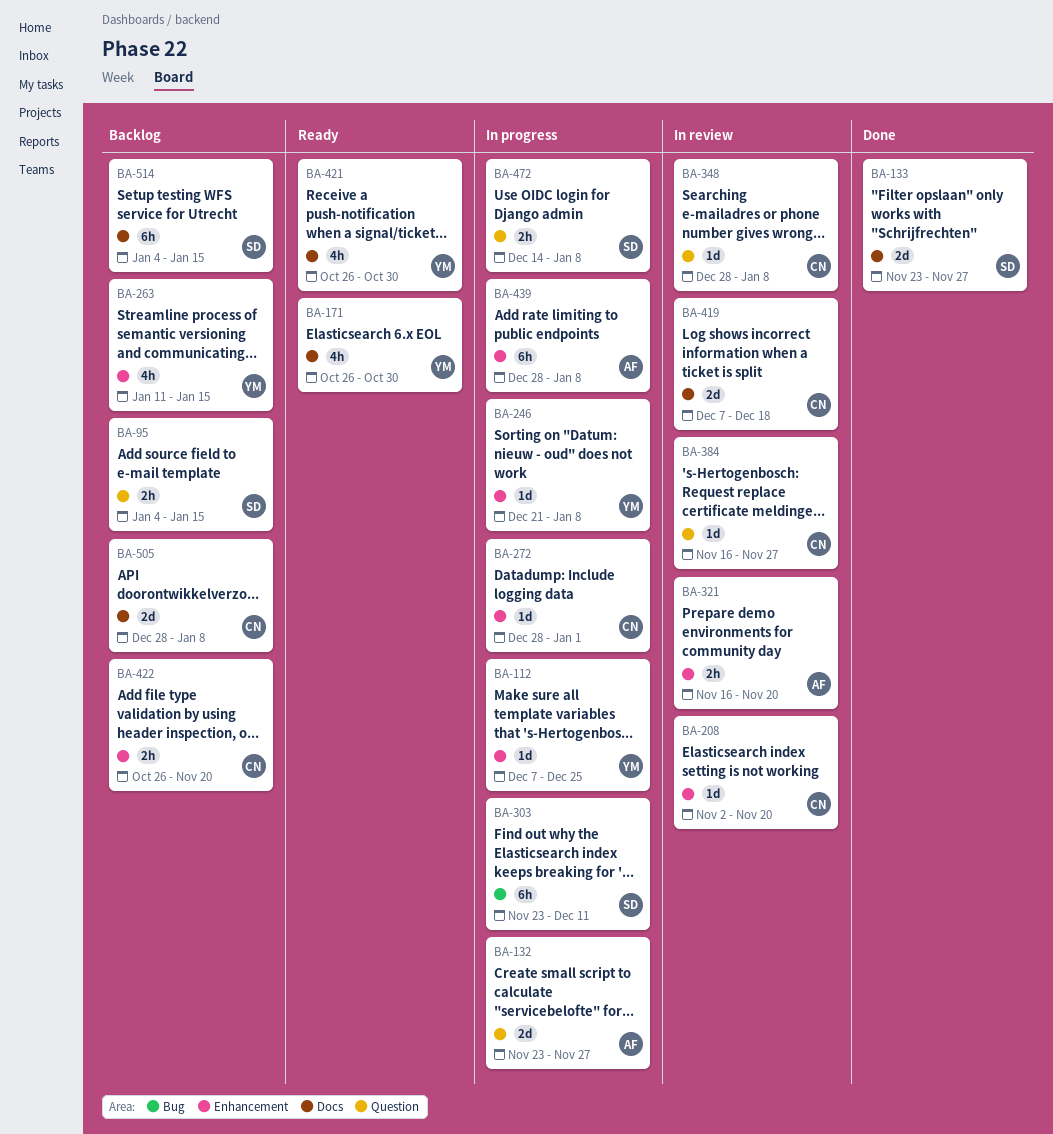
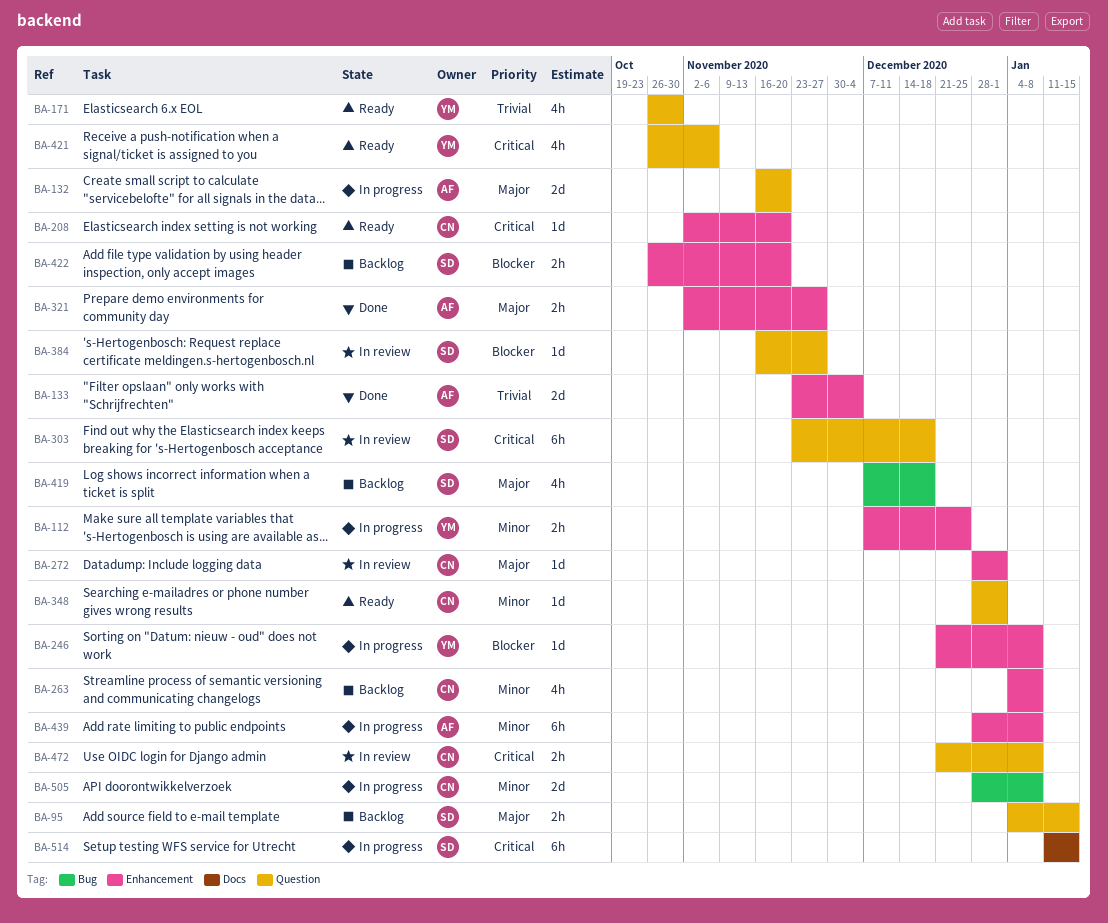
BA-112, estimate: 1d -> 2h
BA-132, start: Nov 23 -> Nov 16
BA-132, due: Nov 27 -> Nov 20
BA-133, owner: SD -> AF
BA-133, label: Docs -> Enhancement
BA-133, due: Nov 27 -> Dec 4
BA-171, label: Docs -> Question
BA-208, status: In review -> Ready
BA-263, owner: YM -> CN
BA-263, start: Jan 11 -> Jan 4
BA-263, due: Jan 15 -> Jan 8
BA-272, status: In progress -> In review
BA-303, status: In progress -> In review
BA-303, label: Bug -> Question
BA-303, due: Dec 11 -> Dec 18
BA-321, status: In review -> Done
BA-321, start: Nov 16 -> Nov 2
BA-321, due: Nov 20 -> Nov 27
BA-348, status: In review -> Ready
BA-348, due: Jan 8 -> Jan 1
BA-384, owner: CN -> SD
BA-419, status: In review -> Backlog
BA-419, owner: CN -> SD
BA-419, label: Docs -> Bug
BA-419, estimate: 2d -> 4h
BA-421, label: Docs -> Question
BA-421, due: Oct 30 -> Nov 6
BA-422, owner: CN -> SD
BA-472, status: In progress -> In review
BA-472, owner: SD -> CN
BA-472, start: Dec 14 -> Dec 21
BA-505, status: Backlog -> In progress
BA-505, label: Docs -> Bug
BA-514, status: Backlog -> In progress
BA-514, start: Jan 4 -> Jan 11

